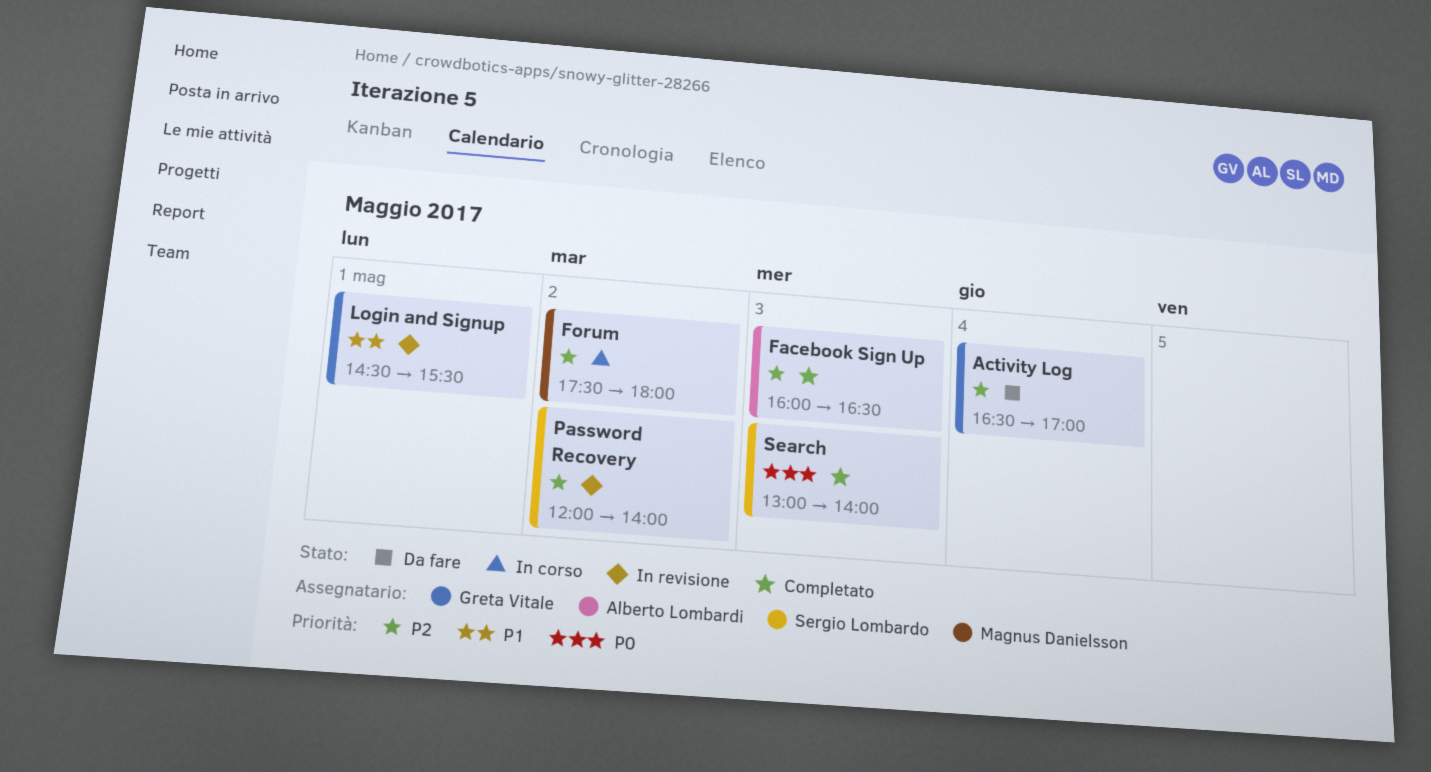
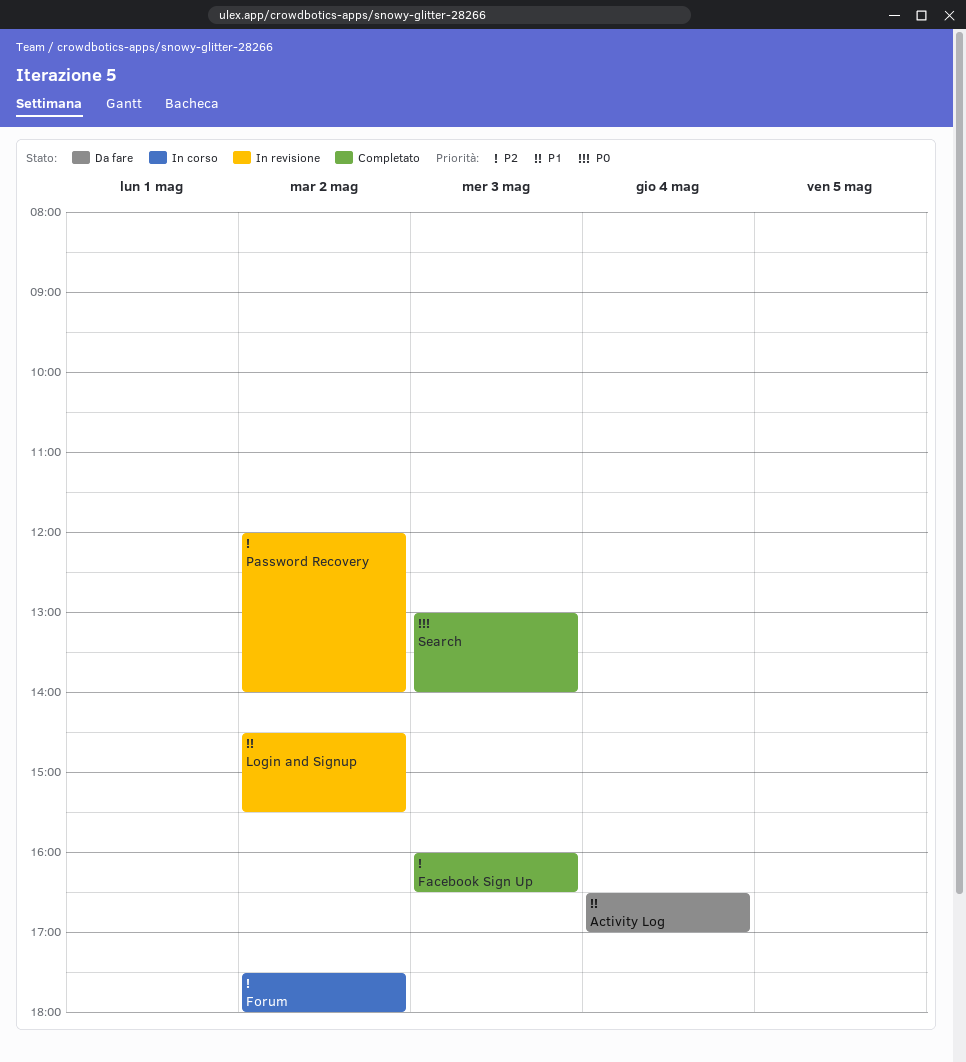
Activity Log, priority: P2 -> P1
Login and Signup, day: May 1 -> May 2

